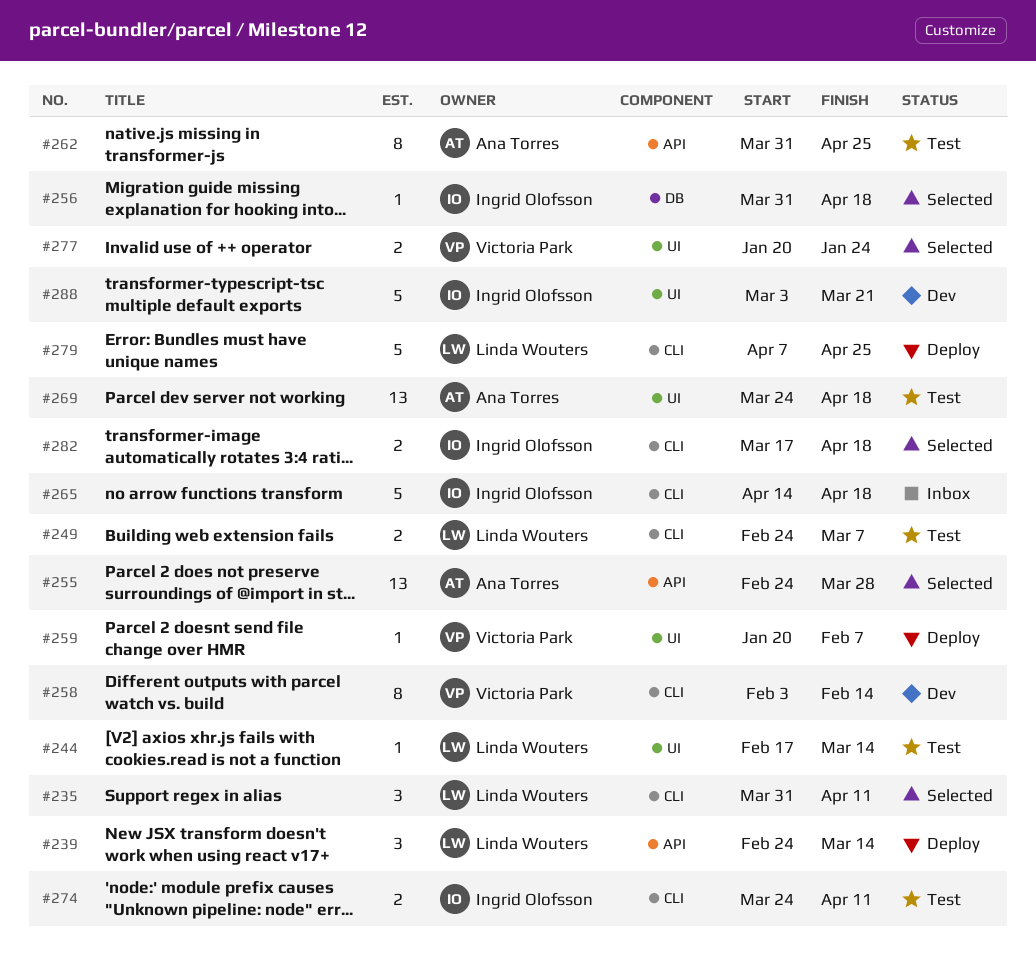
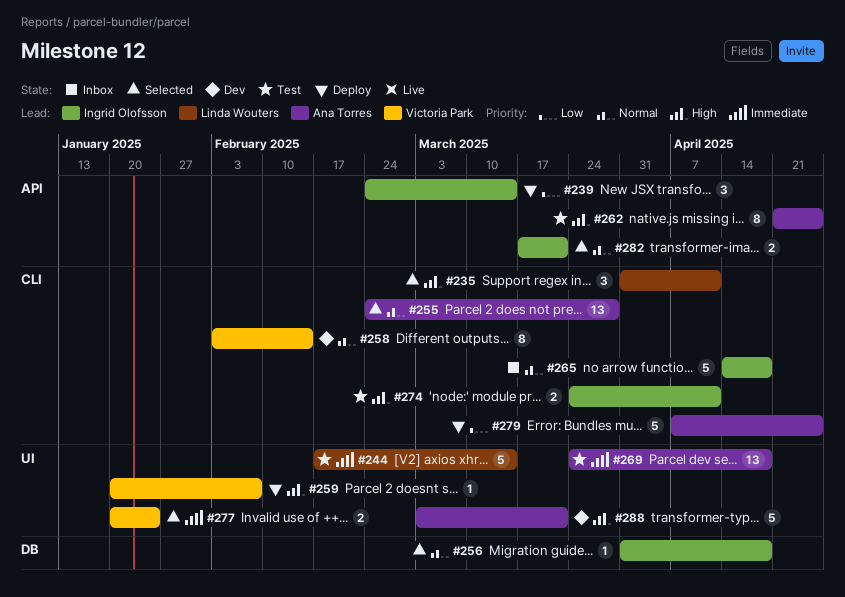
#239, owner: Linda Wouters -> Ingrid Olofsson
#244, estimate: 1 -> 5
#249: present -> none
#255, label: API -> CLI
#262, start: Mar 31 -> Apr 21
#279, owner: Linda Wouters -> Ana Torres
#282, label: CLI -> API
#282, due: Apr 18 -> Mar 21
#288, owner: Ingrid Olofsson -> Ana Torres

